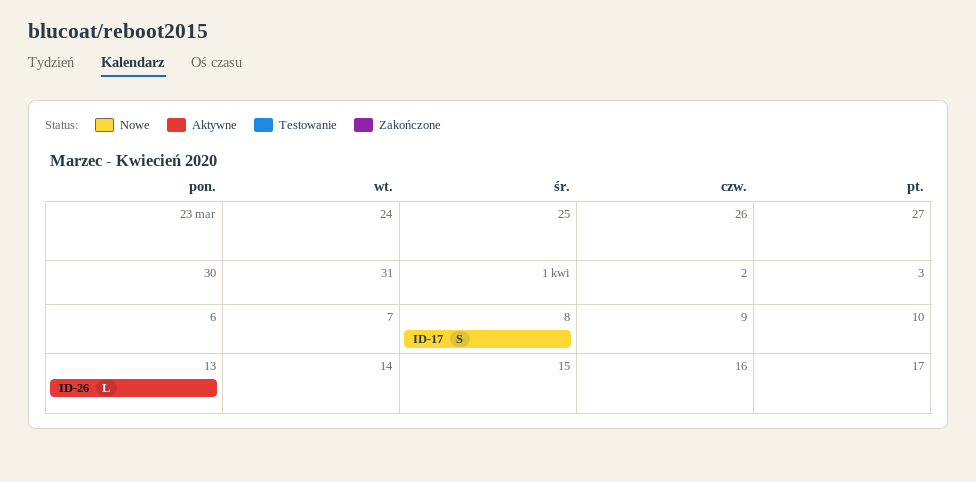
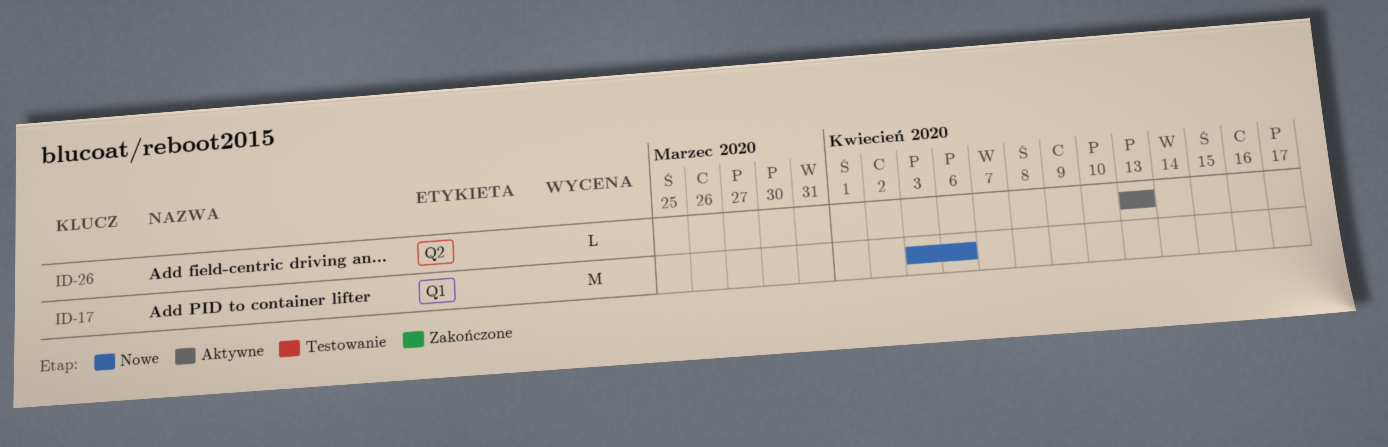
ID-17, estimate: S -> M
ID-17, start: Apr 8 -> Apr 3
ID-17, due: Apr 8 -> Apr 6

